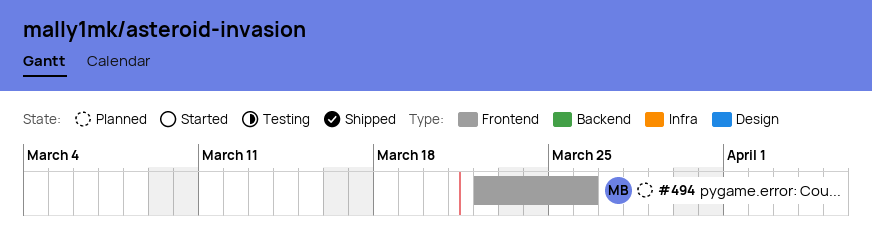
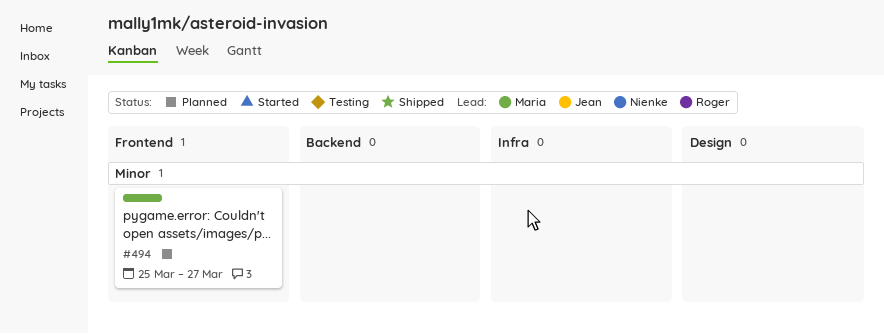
#494, start: Mar 22 -> Mar 25
#494, due: Mar 26 -> Mar 27

